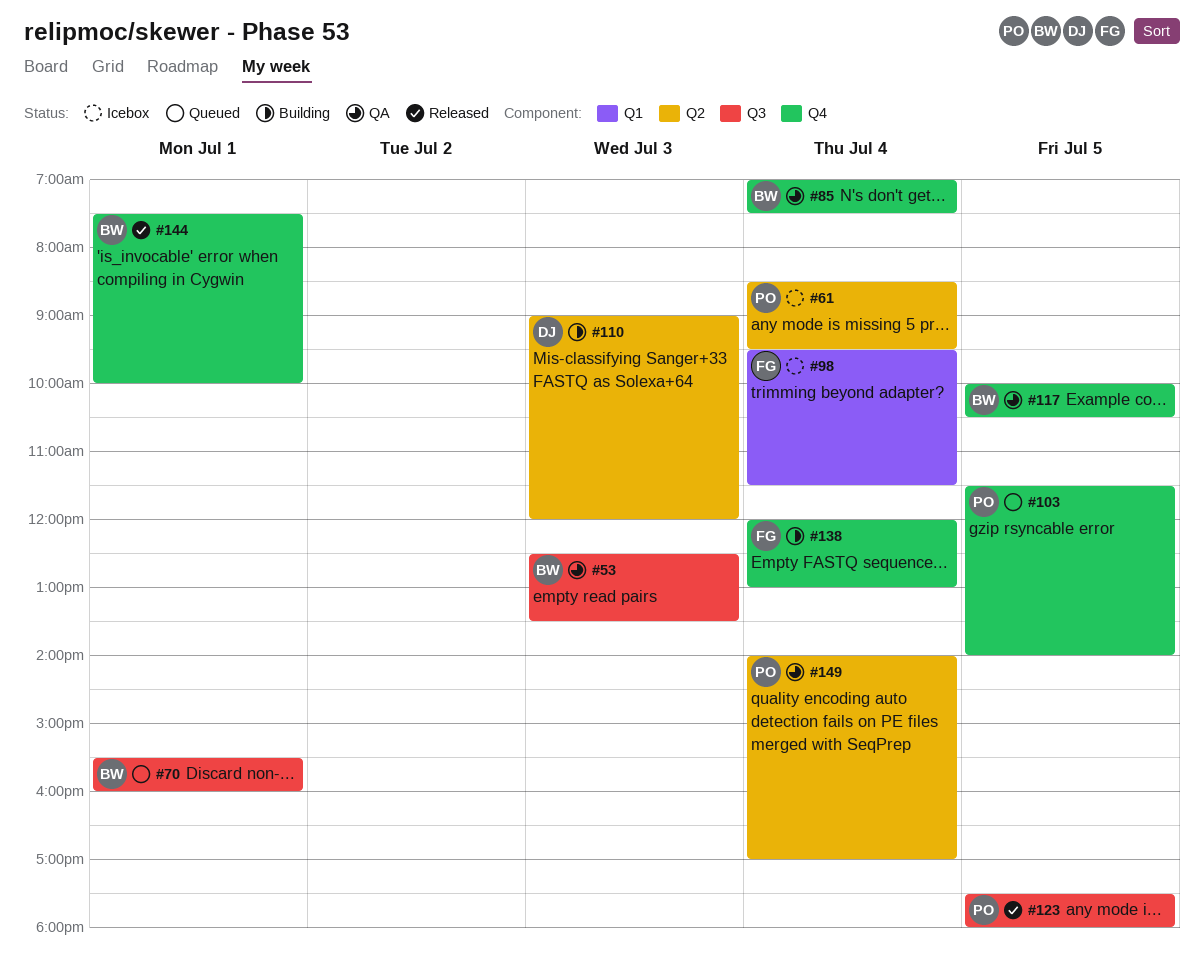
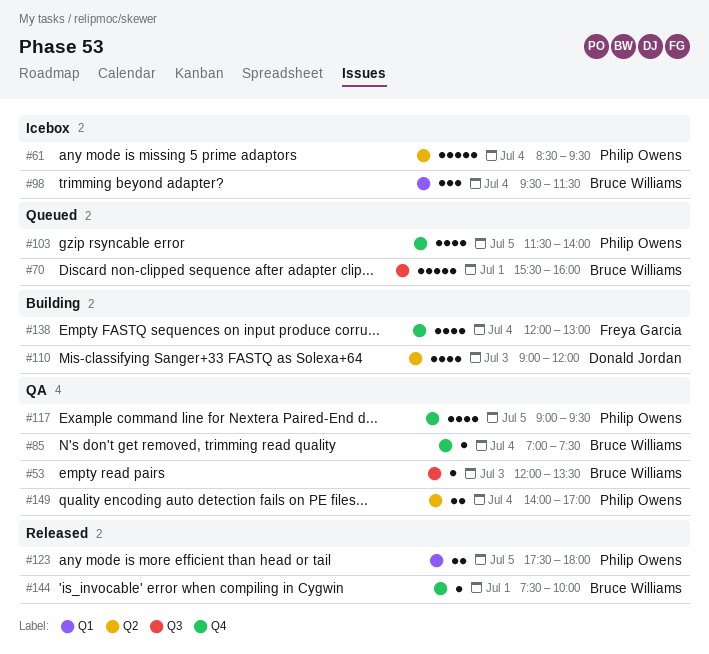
#53, begins: 12:30 -> 12:00
#98, owner: Freya Garcia -> Bruce Williams
#117, owner: Bruce Williams -> Philip Owens
#117, begins: 10:00 -> 09:00
#117, ends: 10:30 -> 09:30
#123, label: Q3 -> Q1

